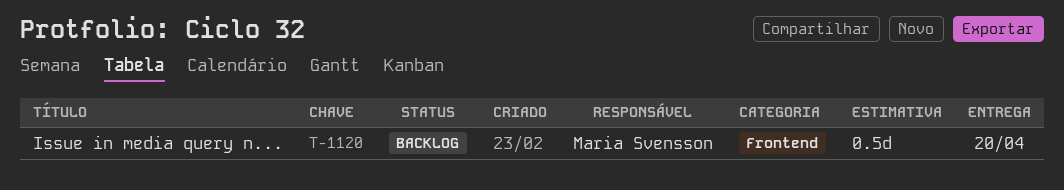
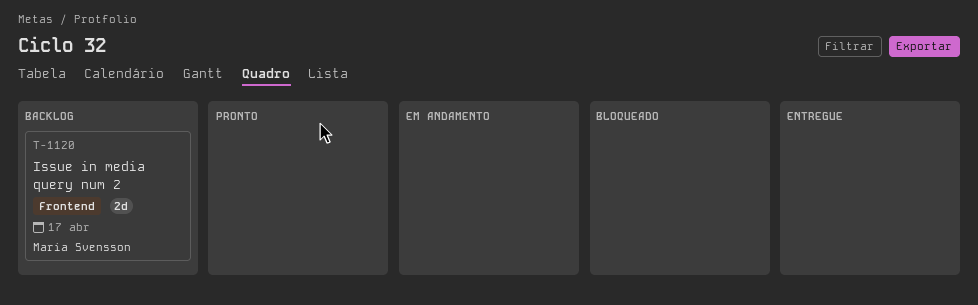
T-1120, estimate: 0.5d -> 2d
T-1120, due: Apr 20 -> Apr 17

